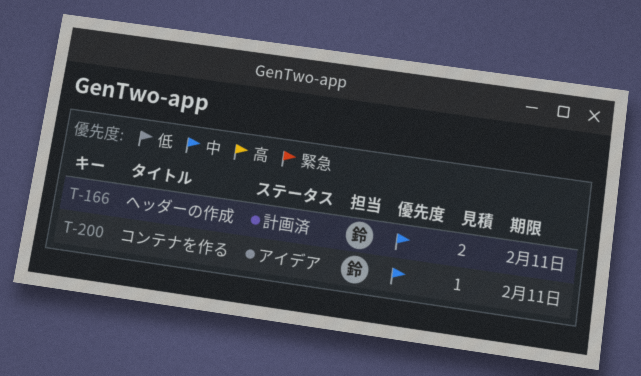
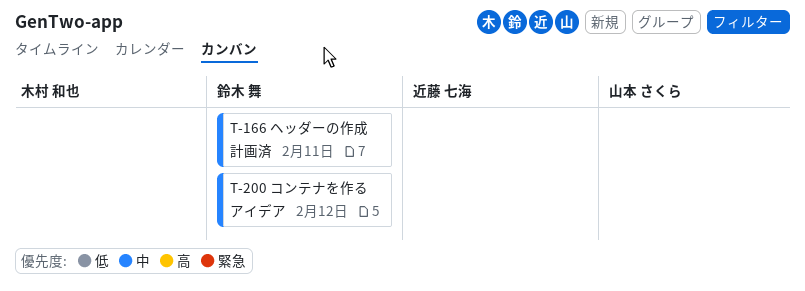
T-200, due: Feb 11 -> Feb 12

